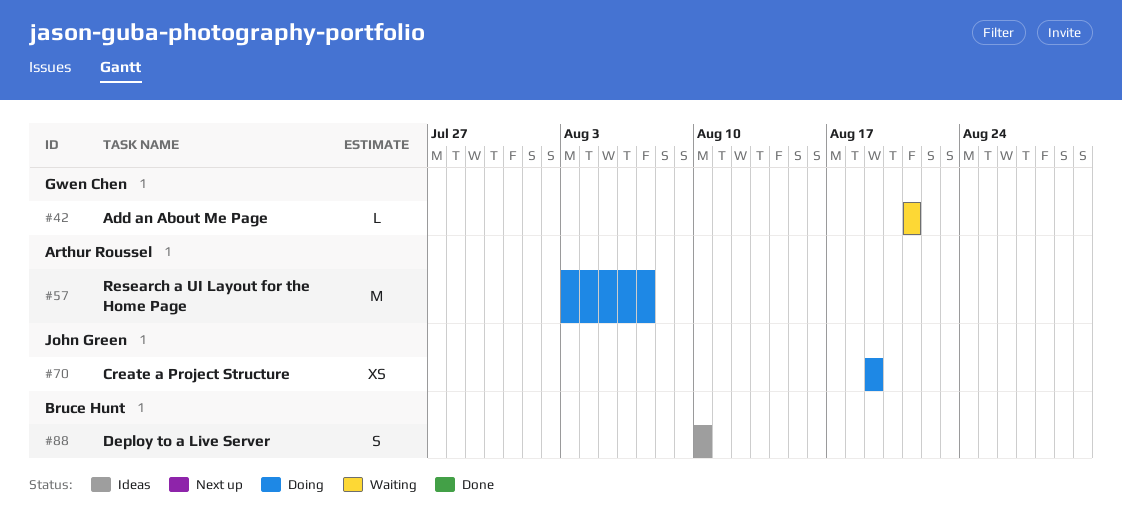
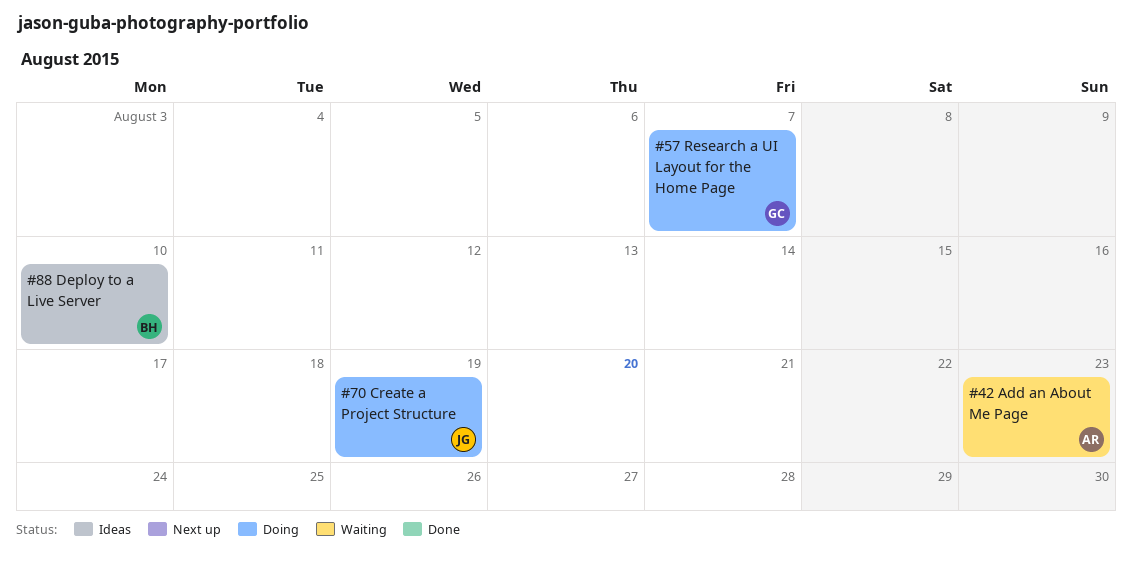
#42, owner: Gwen Chen -> Arthur Roussel
#42, due: Aug 21 -> Aug 23
#57, owner: Arthur Roussel -> Gwen Chen

